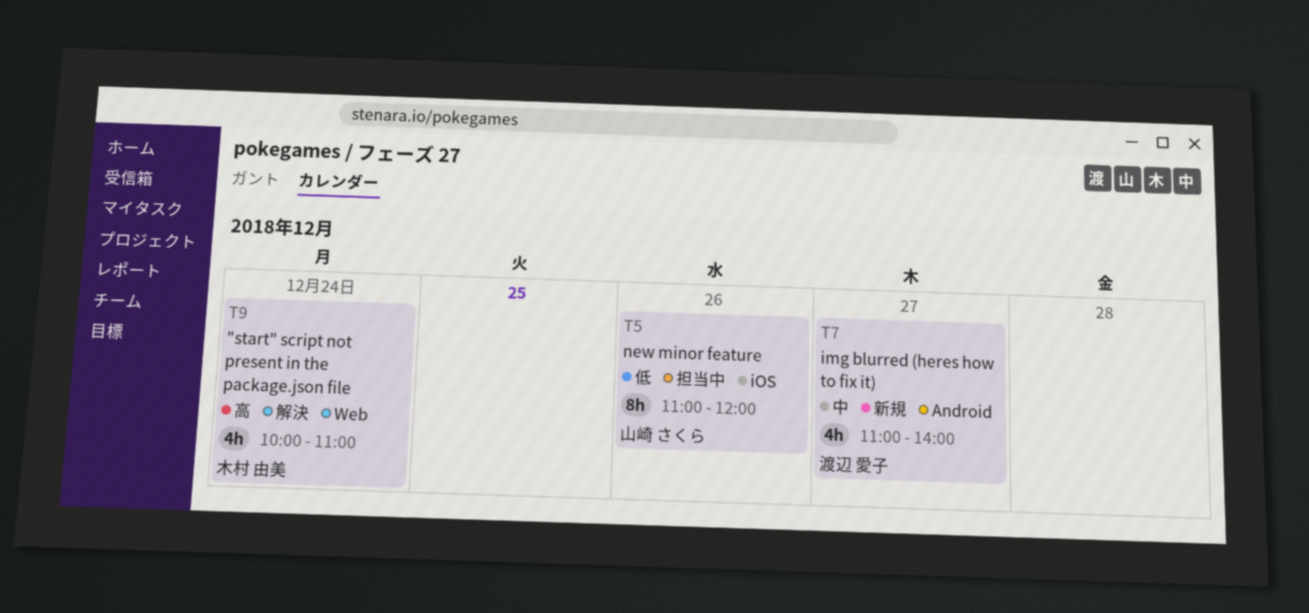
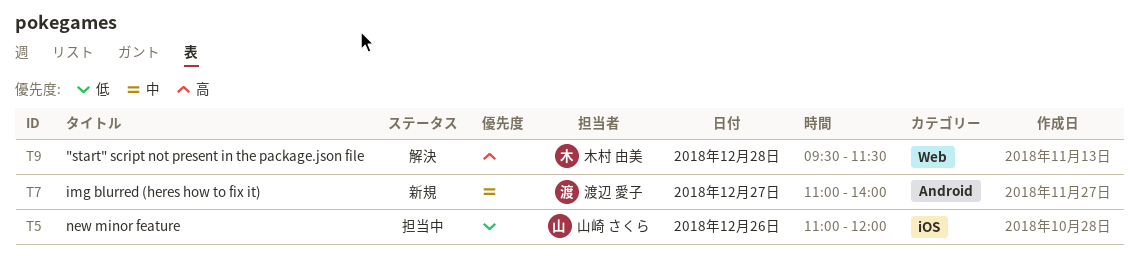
T9, day: Dec 24 -> Dec 28
T9, begins: 10:00 -> 09:30
T9, ends: 11:00 -> 11:30

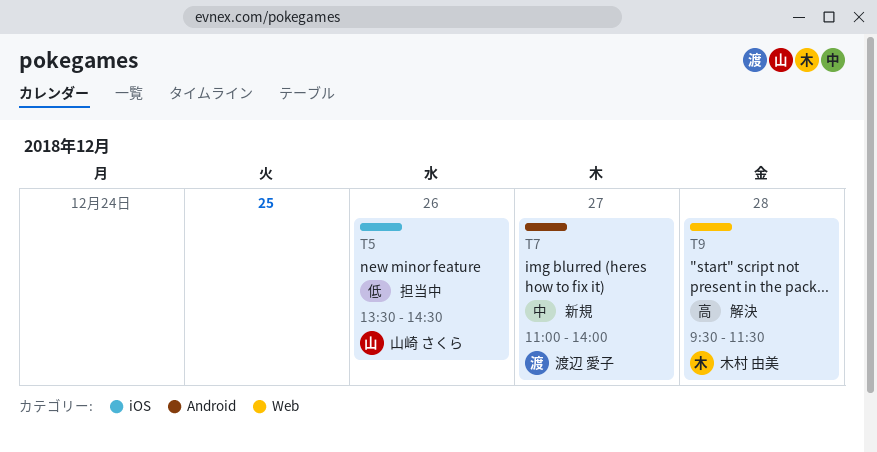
T5, begins: 11:00 -> 13:30
T5, ends: 12:00 -> 14:30

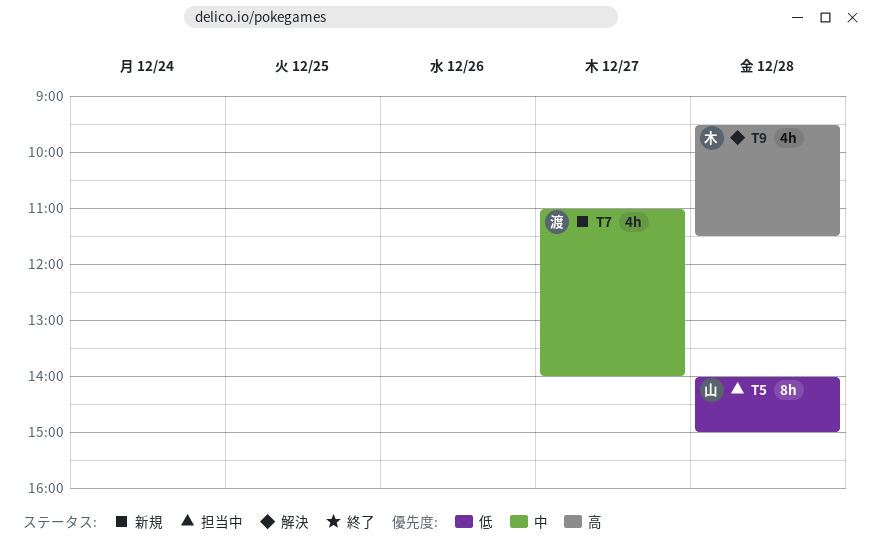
T5, day: Dec 26 -> Dec 28
T5, begins: 13:30 -> 14:00
T5, ends: 14:30 -> 15:00

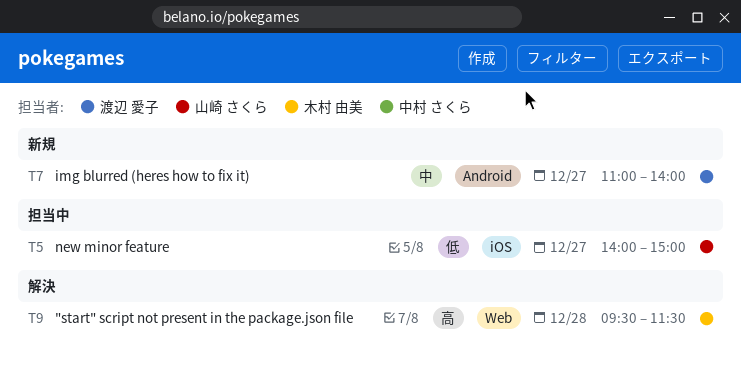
T5, day: Dec 28 -> Dec 27

